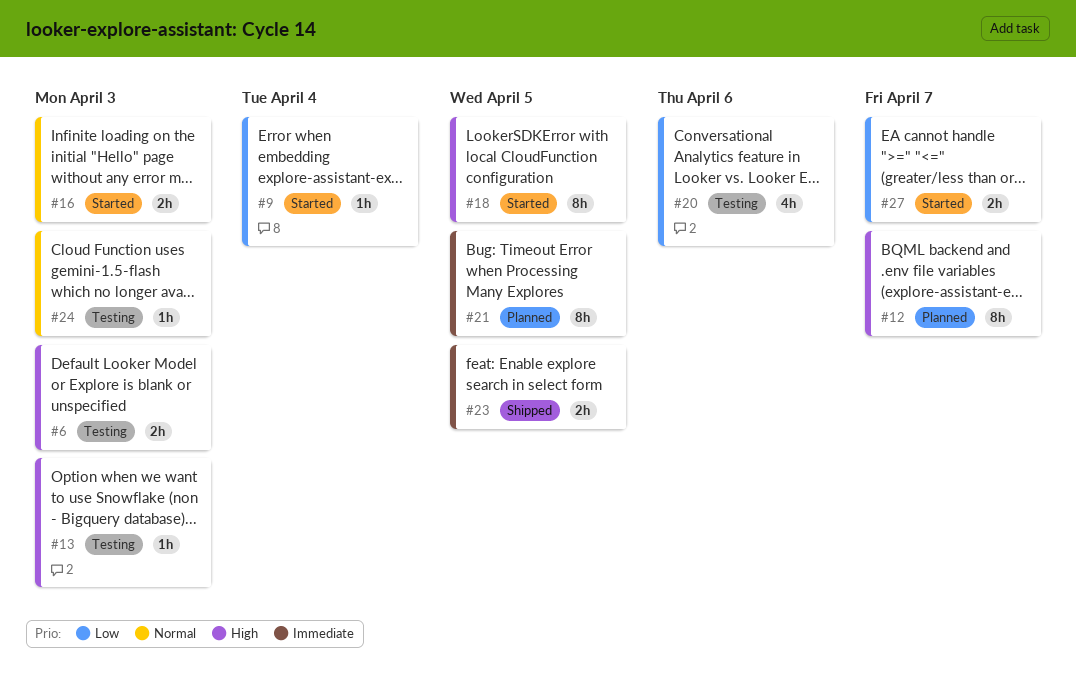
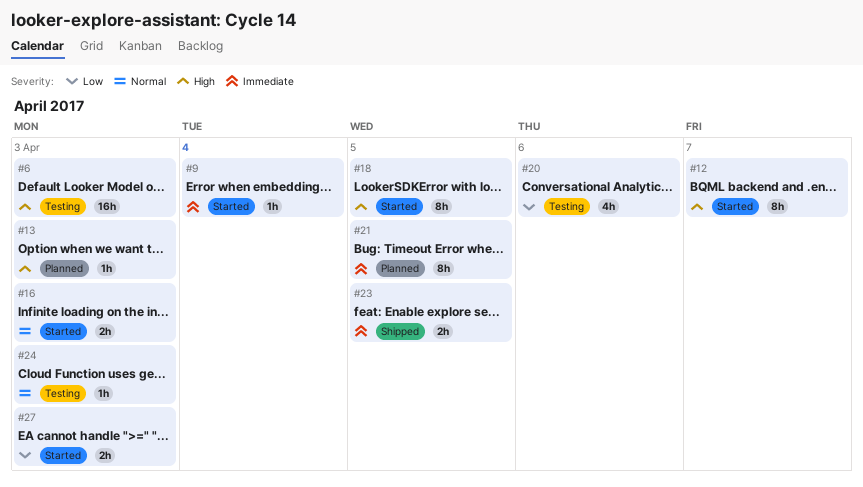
#6, estimate: 2h -> 16h
#9, priority: Low -> Immediate
#12, status: Planned -> Started
#13, status: Testing -> Planned
#27, due: Apr 7 -> Apr 3

